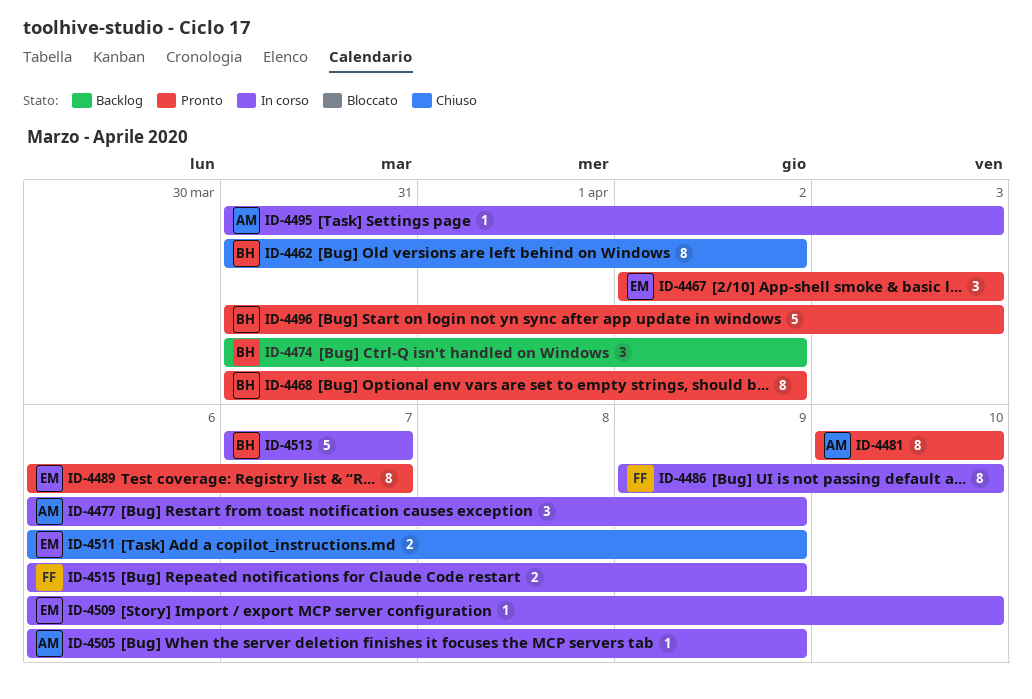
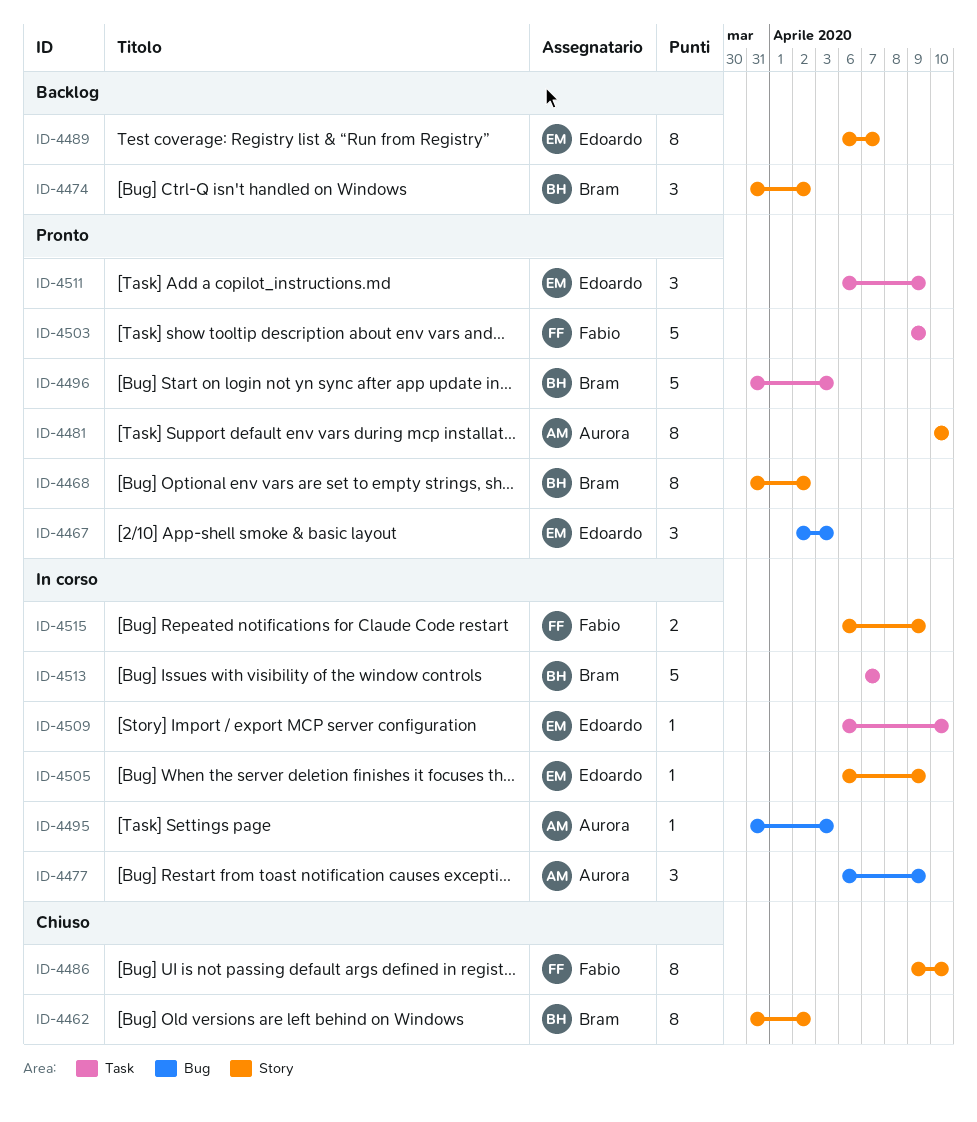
ID-4486, status: In corso -> Chiuso
ID-4489, status: Pronto -> Backlog
ID-4503: none -> present
ID-4505, owner: Aurora -> Edoardo
ID-4511, status: Chiuso -> Pronto
ID-4511, estimate: 2 -> 3

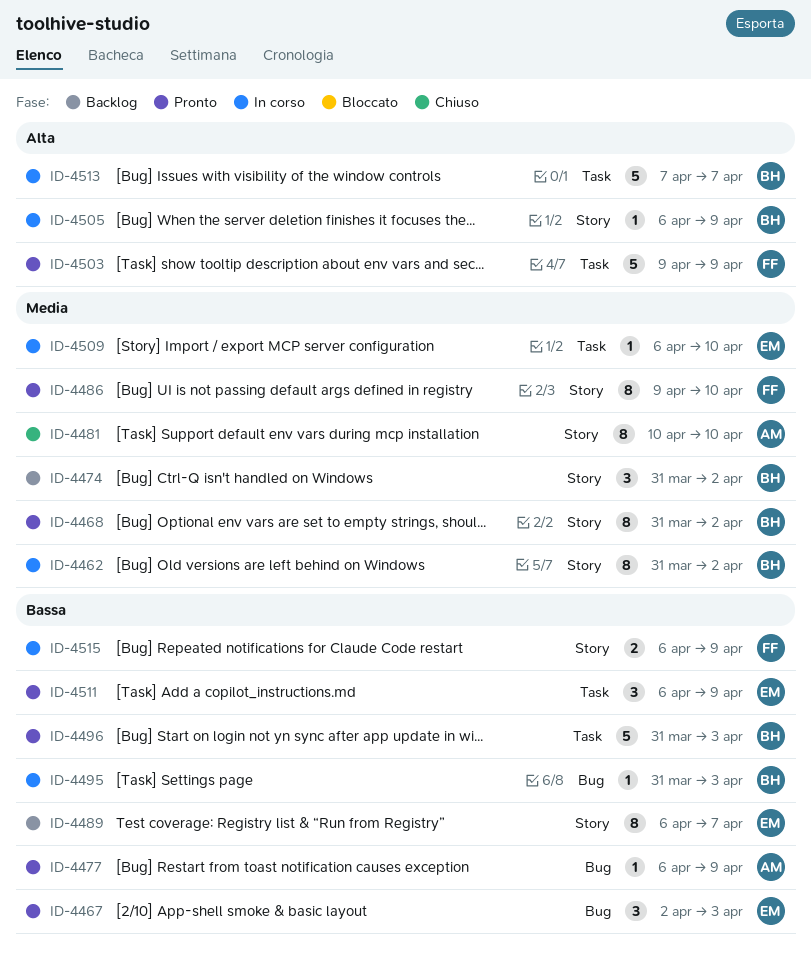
ID-4462, status: Chiuso -> In corso
ID-4477, status: In corso -> Pronto
ID-4477, estimate: 3 -> 1
ID-4481, status: Pronto -> Chiuso
ID-4486, status: Chiuso -> Pronto
ID-4495, owner: Aurora -> Bram
ID-4505, owner: Edoardo -> Bram

